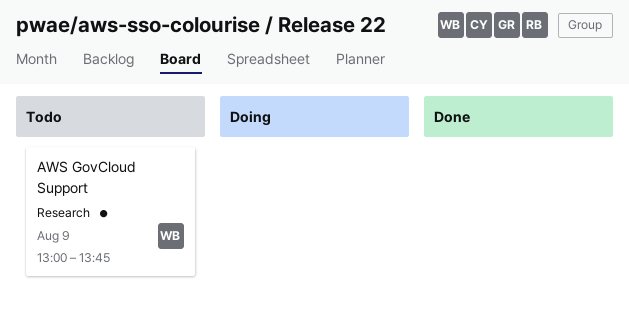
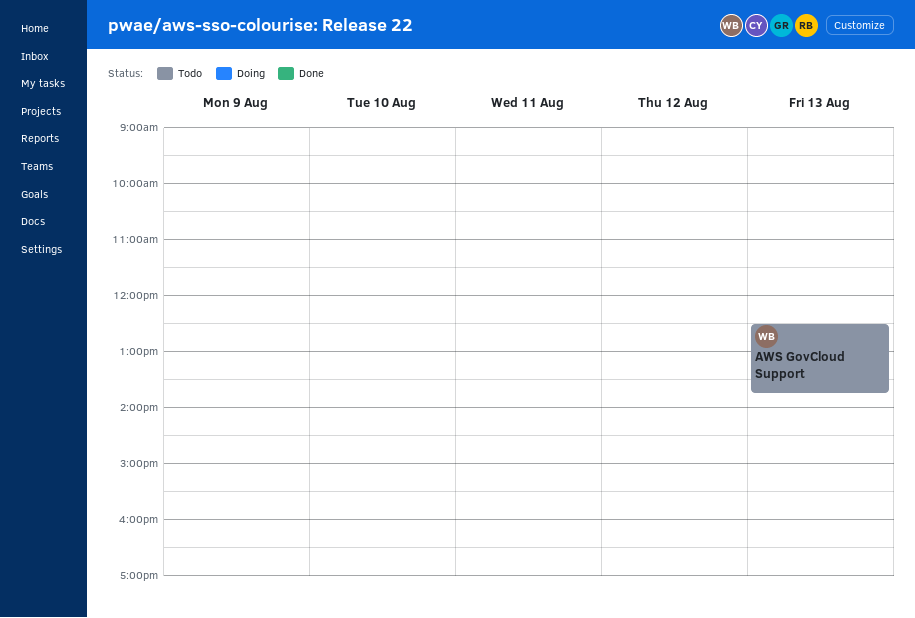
AWS GovCloud Support, day: Aug 9 -> Aug 13
AWS GovCloud Support, begins: 13:00 -> 12:30

